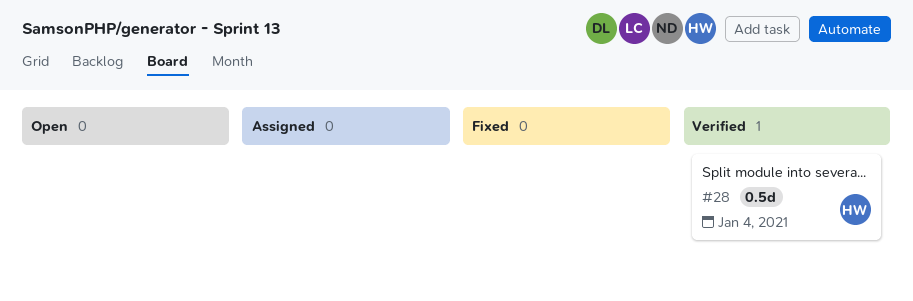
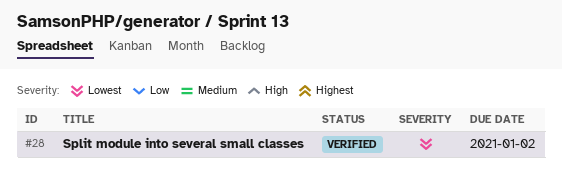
#28, due: Jan 4 -> Jan 2

